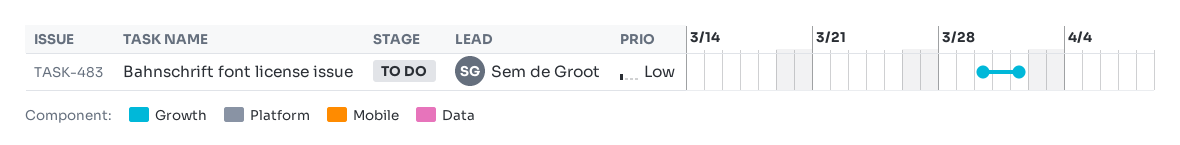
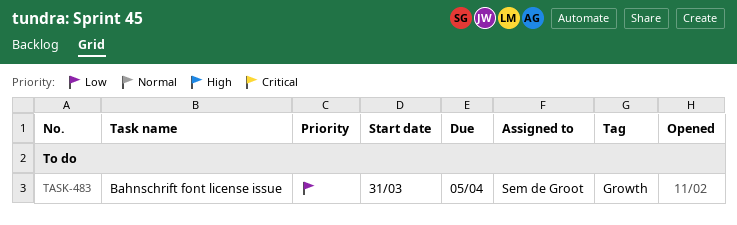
TASK-483, start: Mar 30 -> Mar 31
TASK-483, due: Apr 1 -> Apr 5

